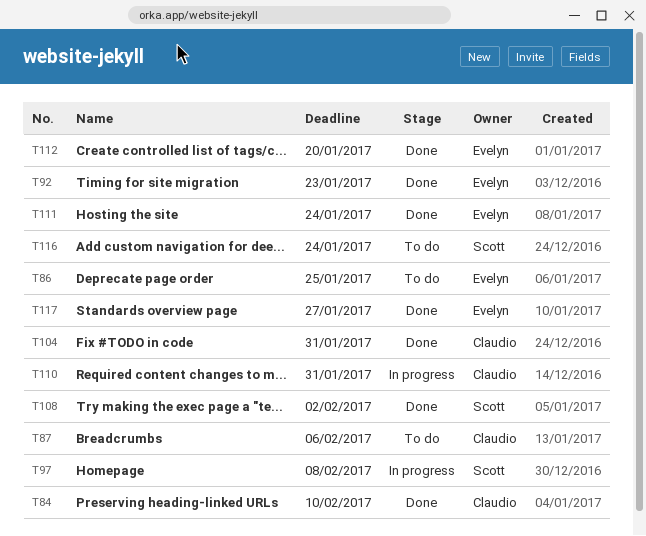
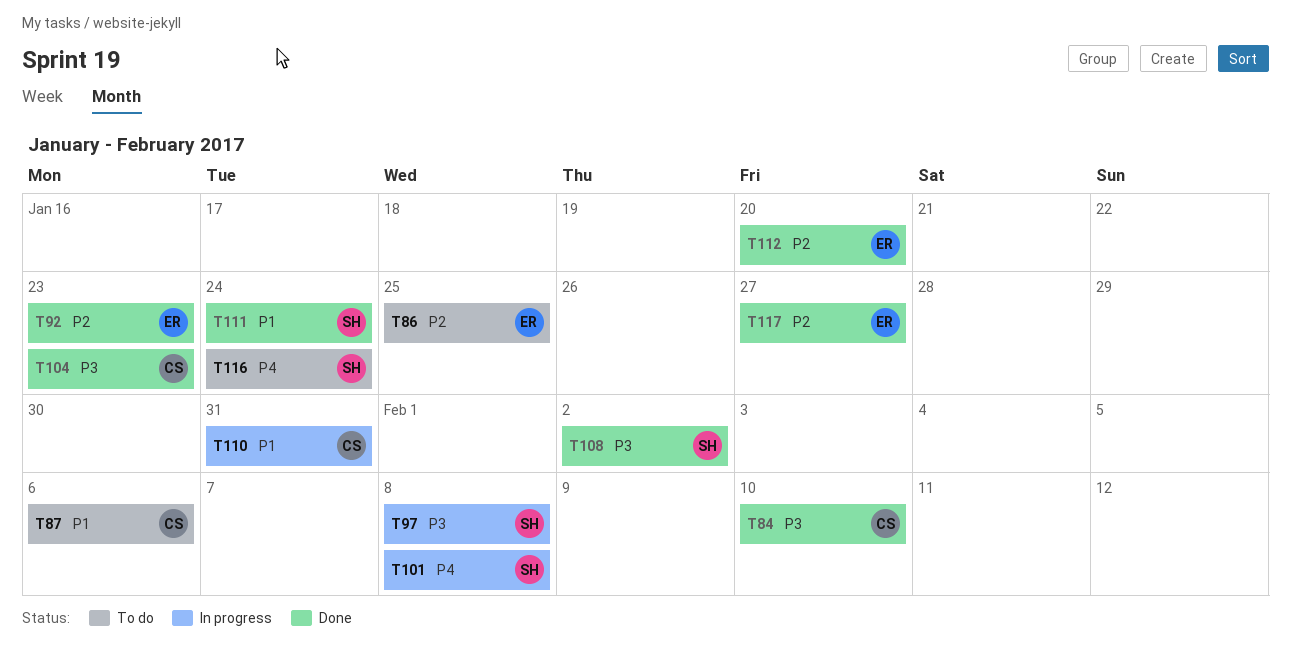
T101: none -> present
T104, due: Jan 31 -> Jan 23
T111, owner: Evelyn -> Scott

